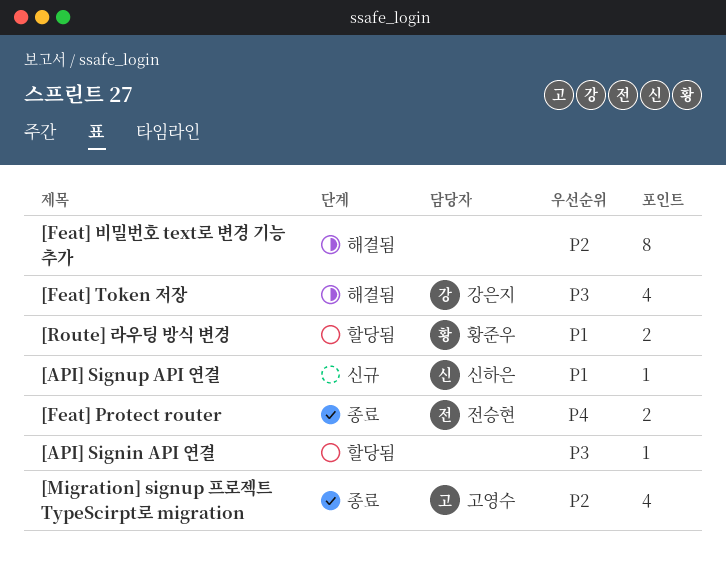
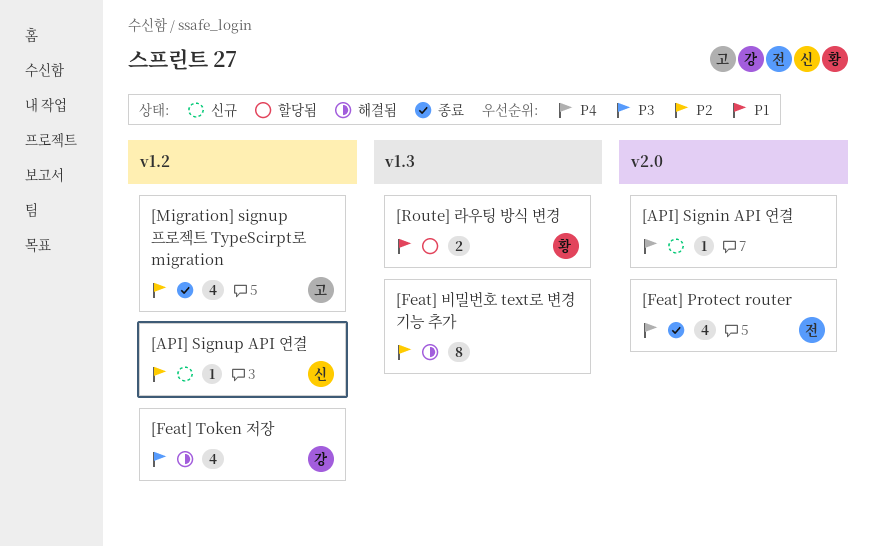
[API] Signin API 연결, status: 할당됨 -> 신규
[API] Signin API 연결, priority: P3 -> P4
[API] Signup API 연결, priority: P1 -> P2
[Feat] Protect router, estimate: 2 -> 4

